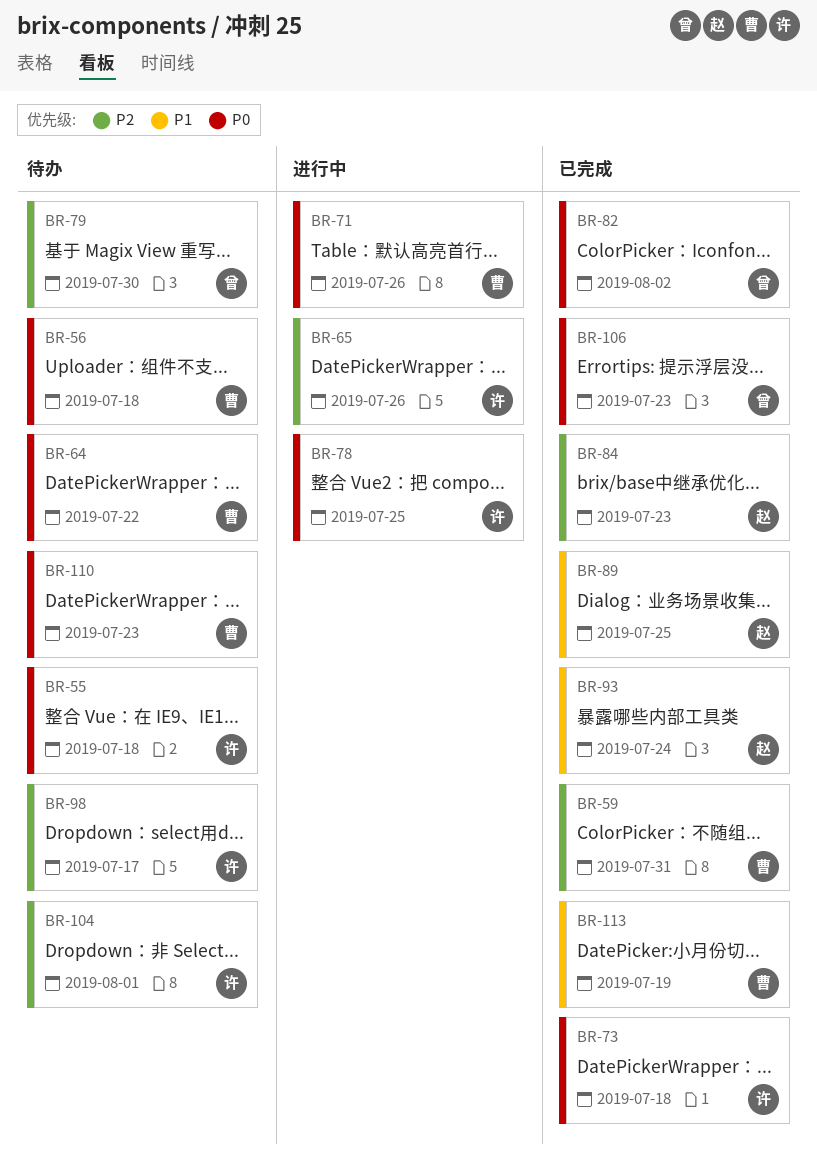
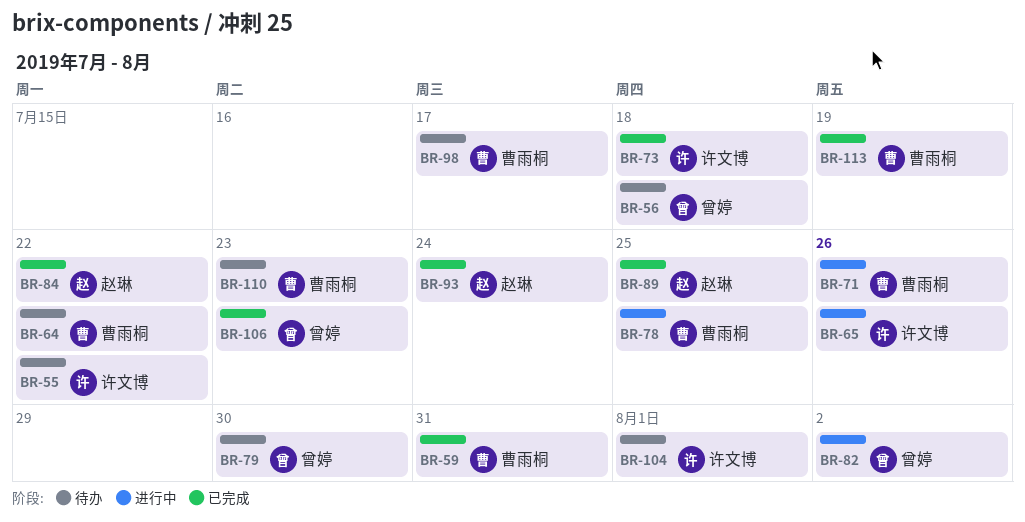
BR-55, due: Jul 18 -> Jul 22
BR-56, owner: 曹雨桐 -> 曾婷
BR-78, owner: 许文博 -> 曹雨桐
BR-82, status: 已完成 -> 进行中
BR-84, due: Jul 23 -> Jul 22
BR-98, owner: 许文博 -> 曹雨桐

